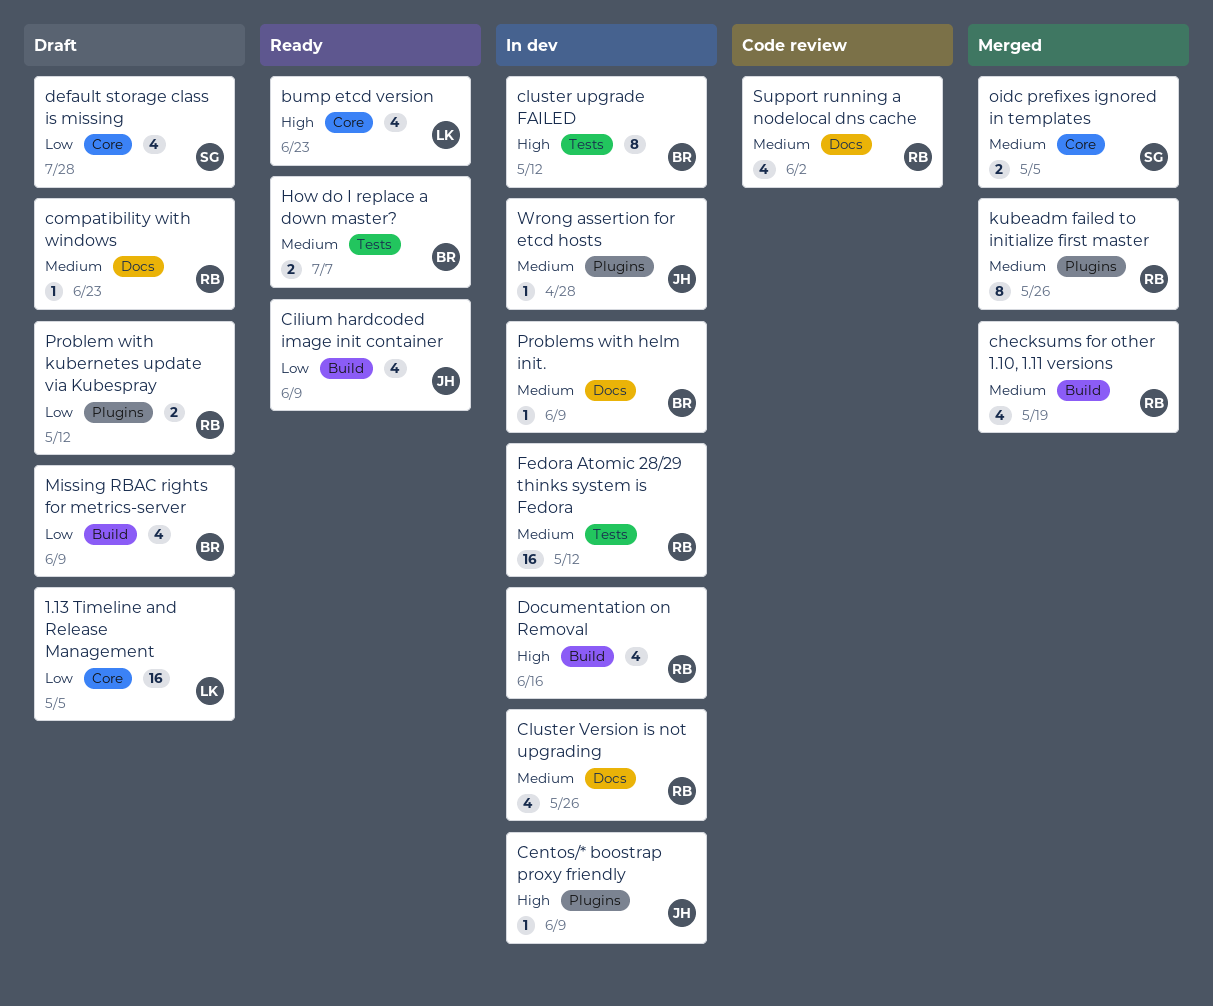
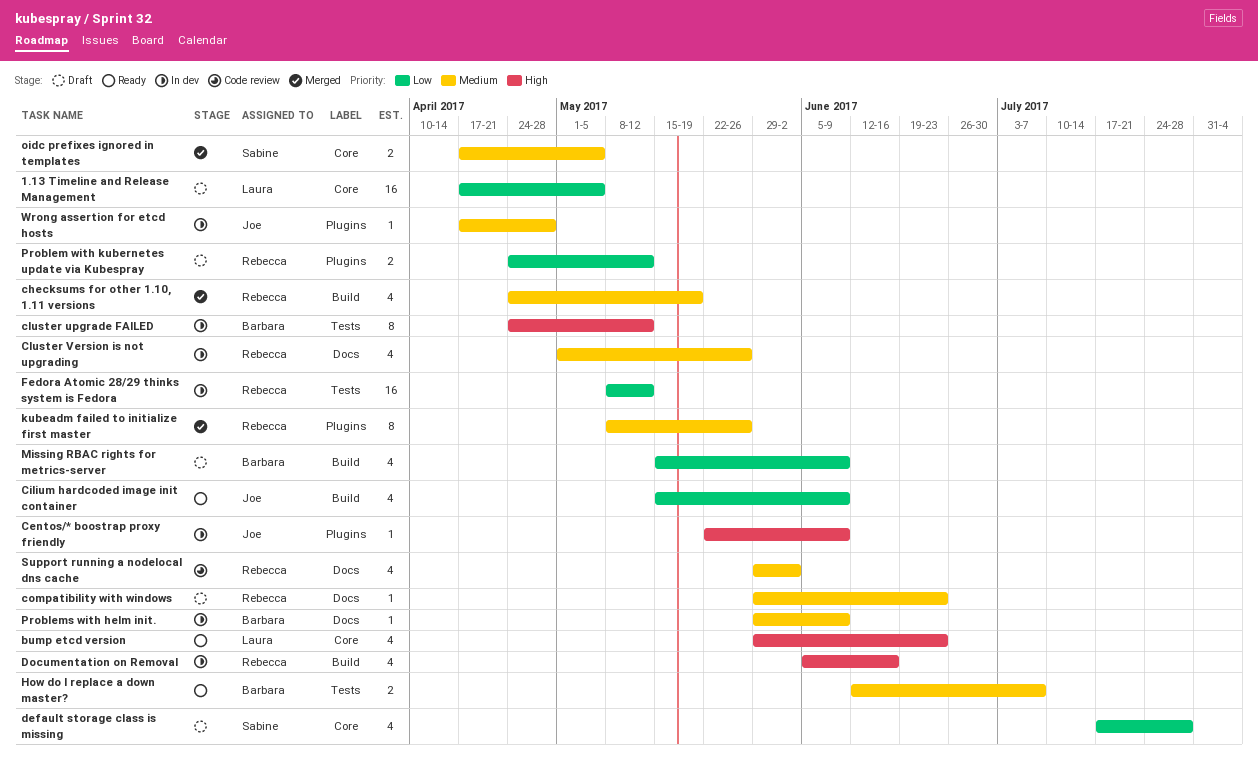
Fedora Atomic 28/29 thinks system is Fedora, priority: Medium -> Low

